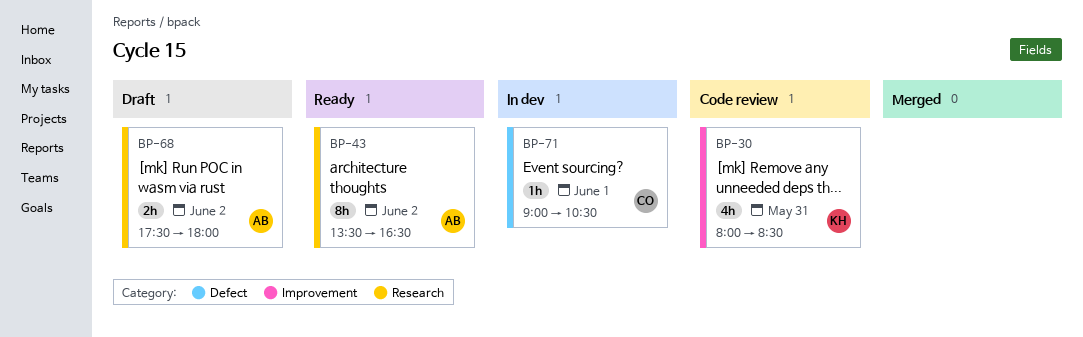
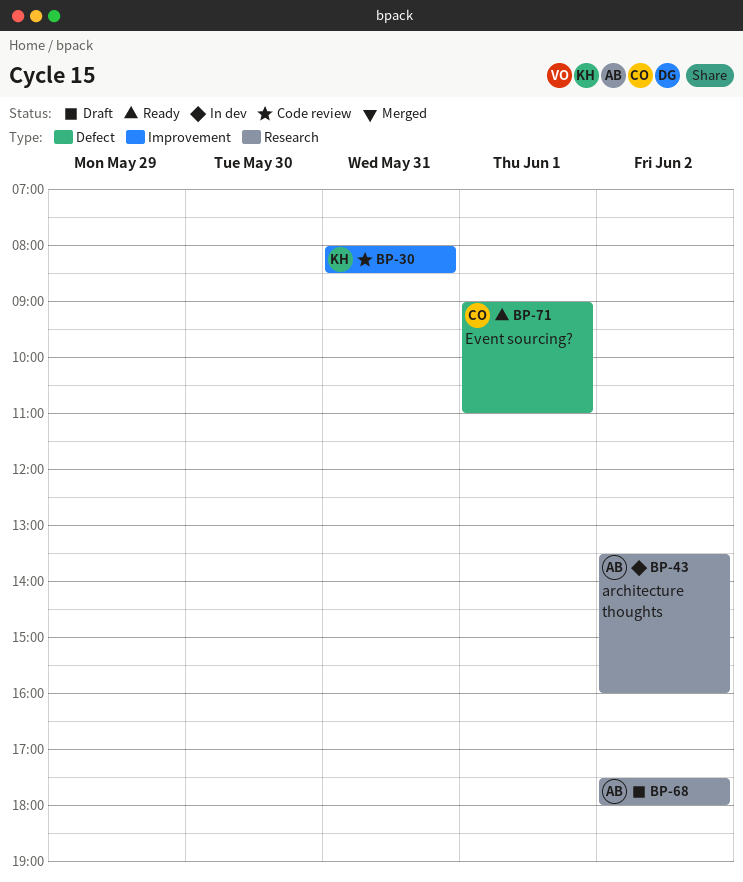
BP-43, status: Ready -> In dev
BP-43, ends: 16:30 -> 16:00
BP-71, status: In dev -> Ready
BP-71, ends: 10:30 -> 11:00

